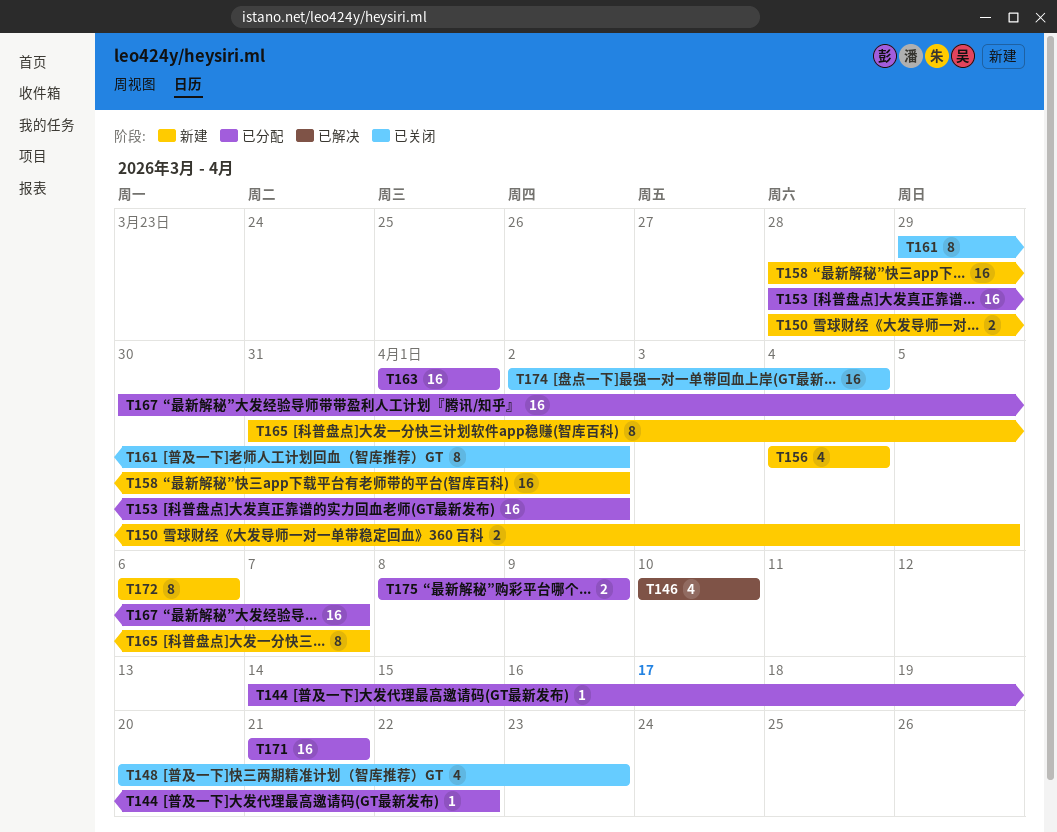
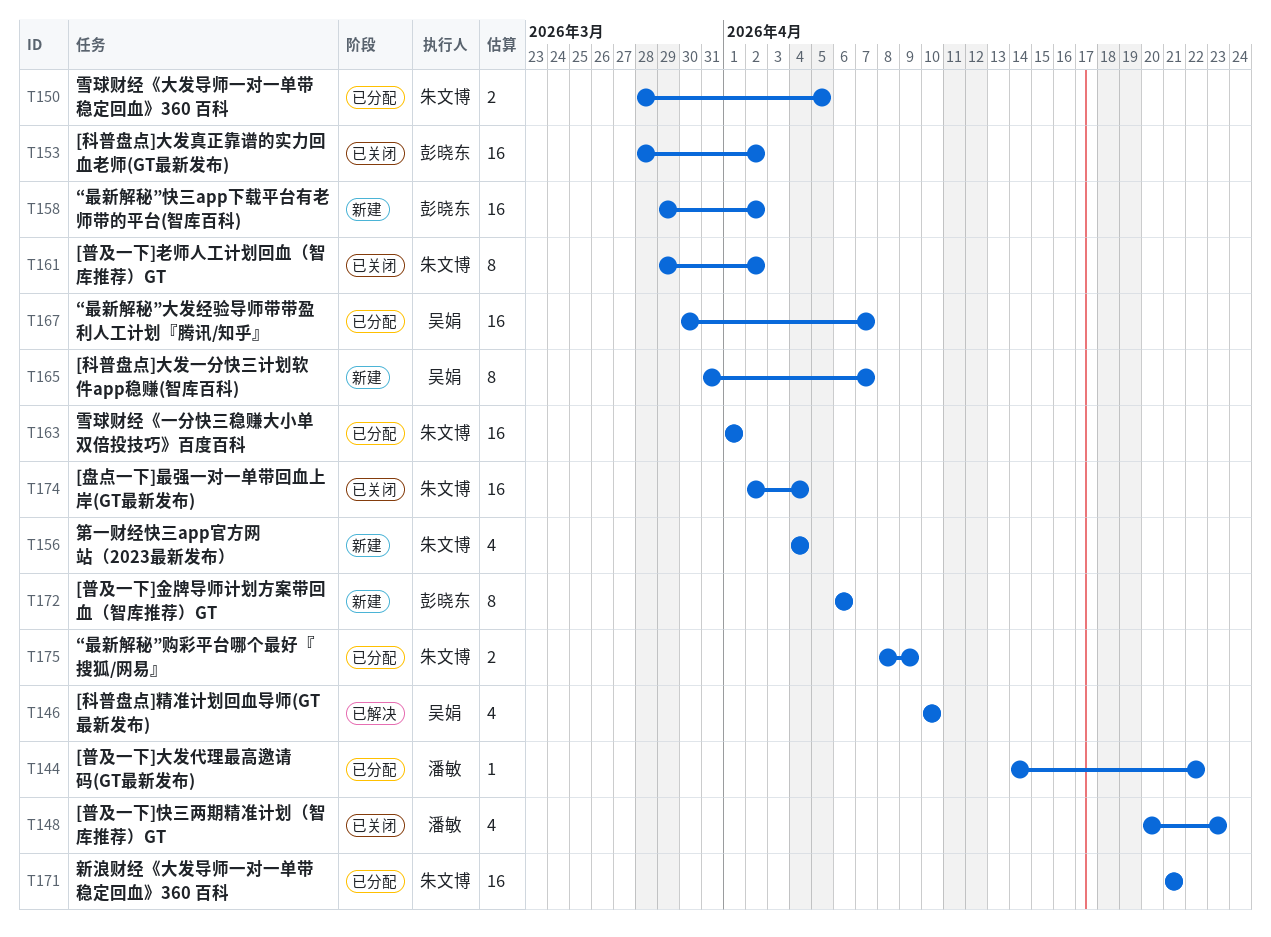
T150, status: 新建 -> 已分配
T153, status: 已分配 -> 已关闭
T158, start: Mar 28 -> Mar 29

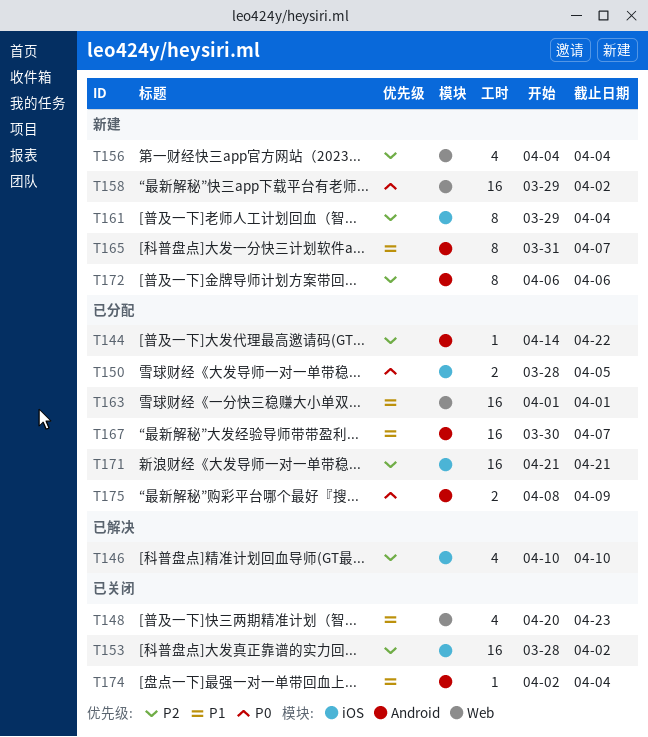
T161, status: 已关闭 -> 新建
T161, due: Apr 2 -> Apr 4
T174, estimate: 16 -> 1

